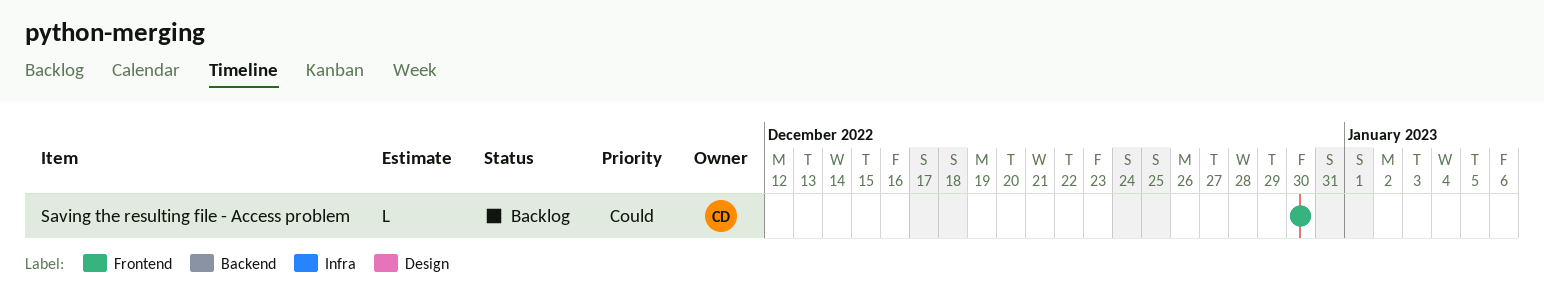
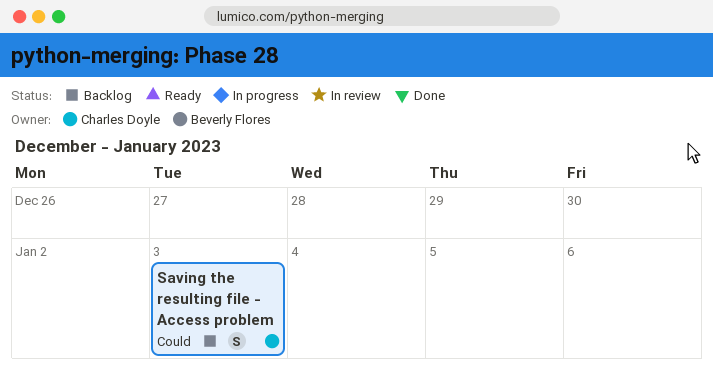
Saving the resulting file - Access problem, estimate: L -> S
Saving the resulting file - Access problem, due: Dec 30 -> Jan 3

